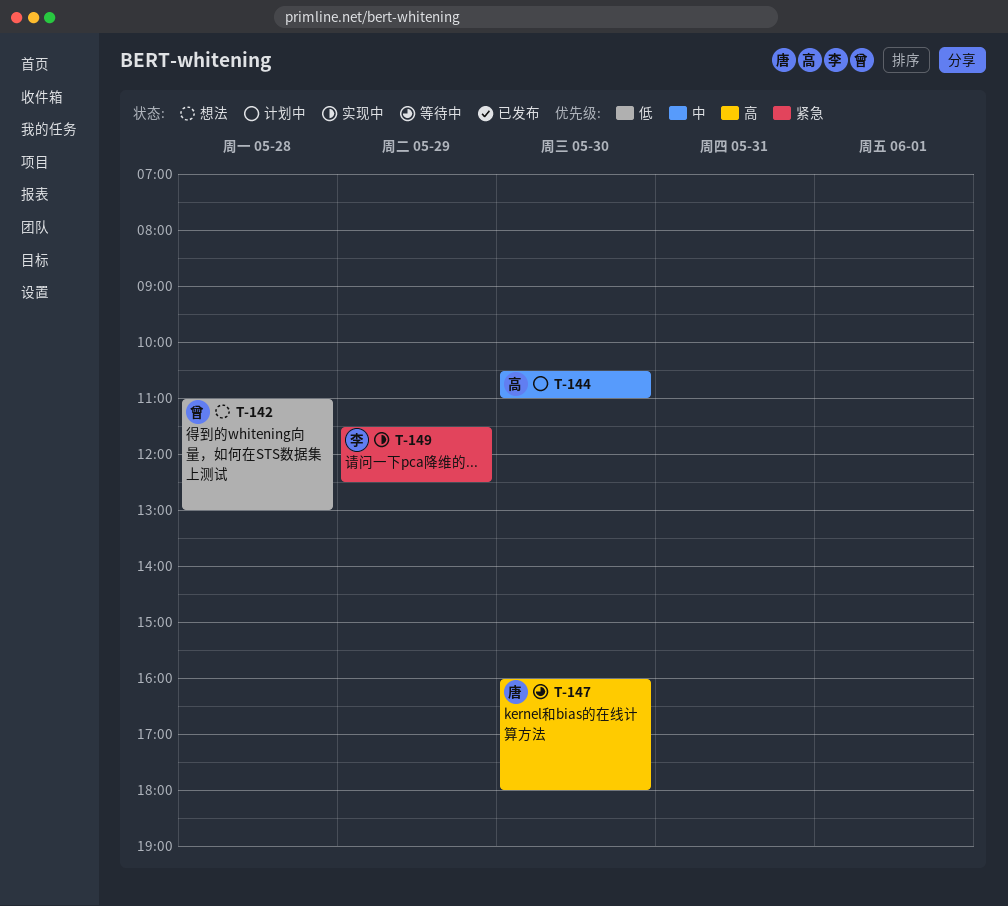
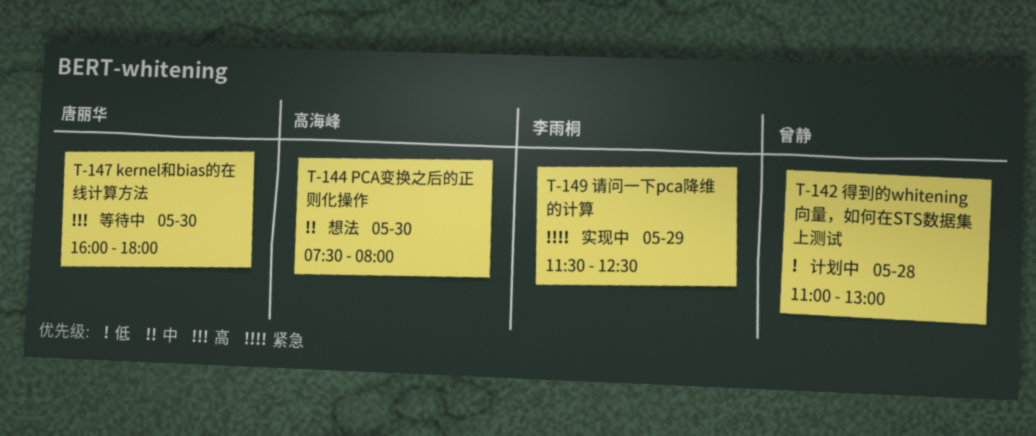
T-142, status: 想法 -> 计划中
T-144, status: 计划中 -> 想法
T-144, begins: 10:30 -> 07:30
T-144, ends: 11:00 -> 08:00

